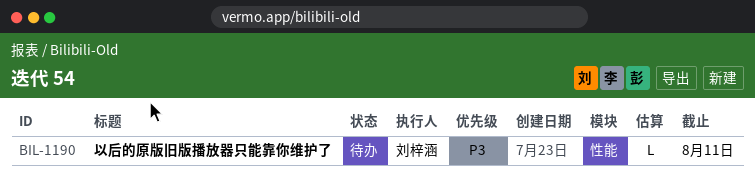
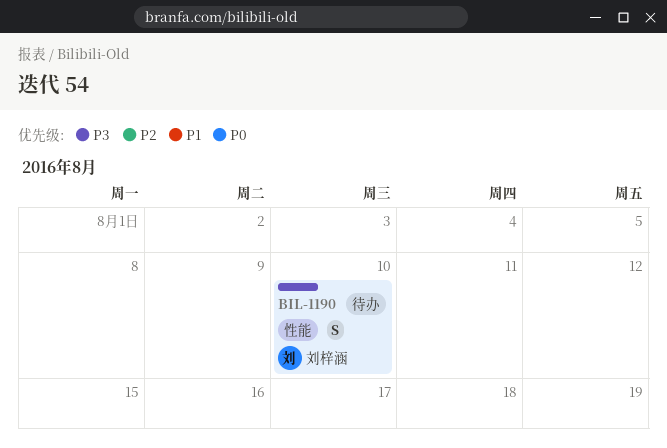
BIL-1190, estimate: L -> S
BIL-1190, due: Aug 11 -> Aug 10

